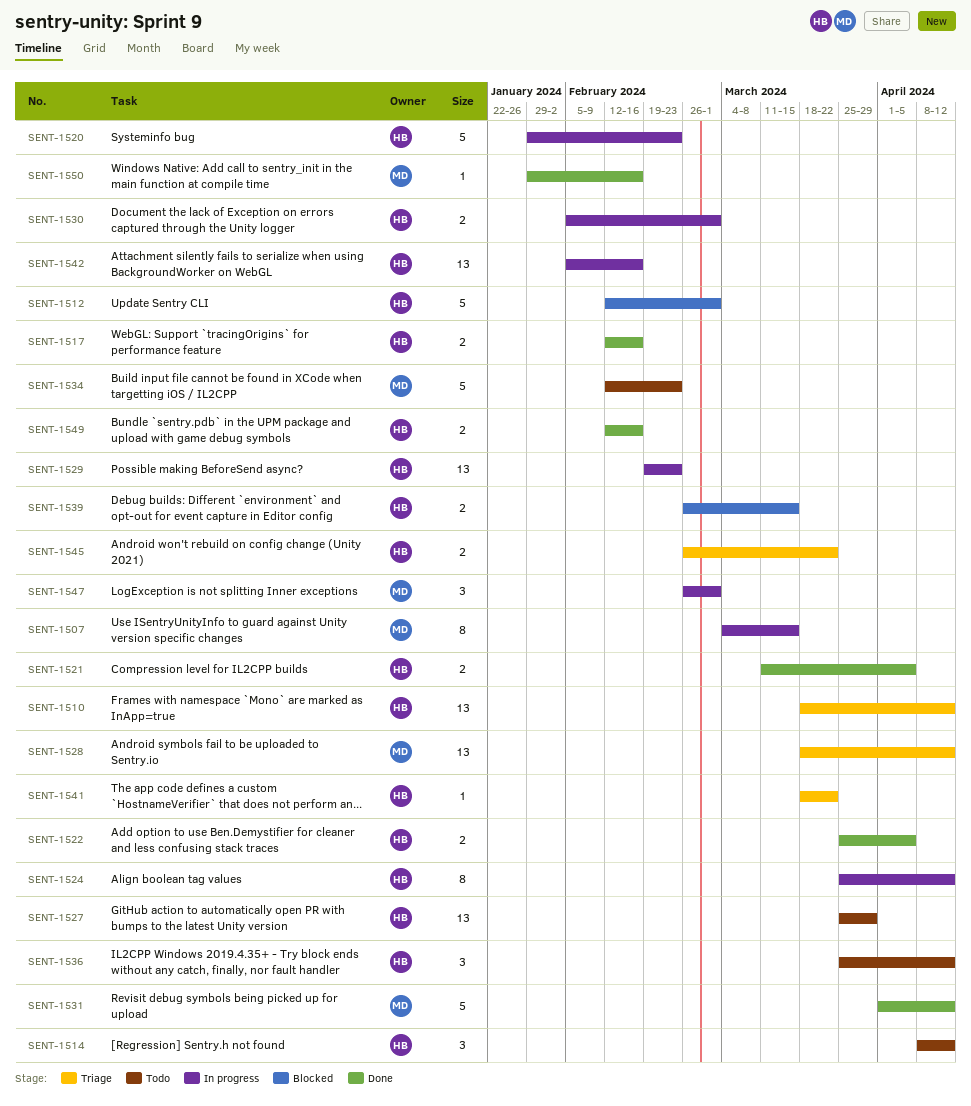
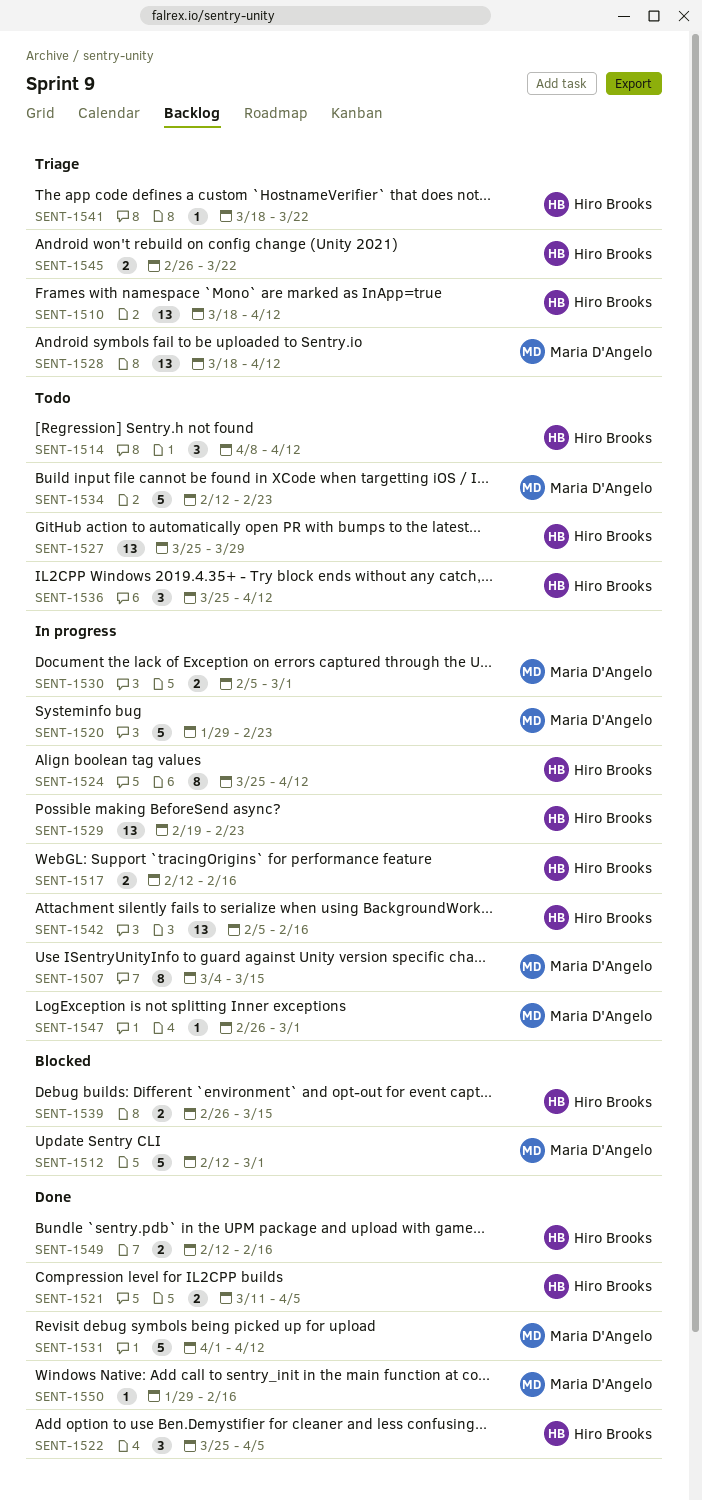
SENT-1512, owner: Hiro Brooks -> Maria D'Angelo
SENT-1517, status: Done -> In progress
SENT-1520, owner: Hiro Brooks -> Maria D'Angelo
SENT-1522, estimate: 2 -> 3
SENT-1530, owner: Hiro Brooks -> Maria D'Angelo
SENT-1547, estimate: 3 -> 1

